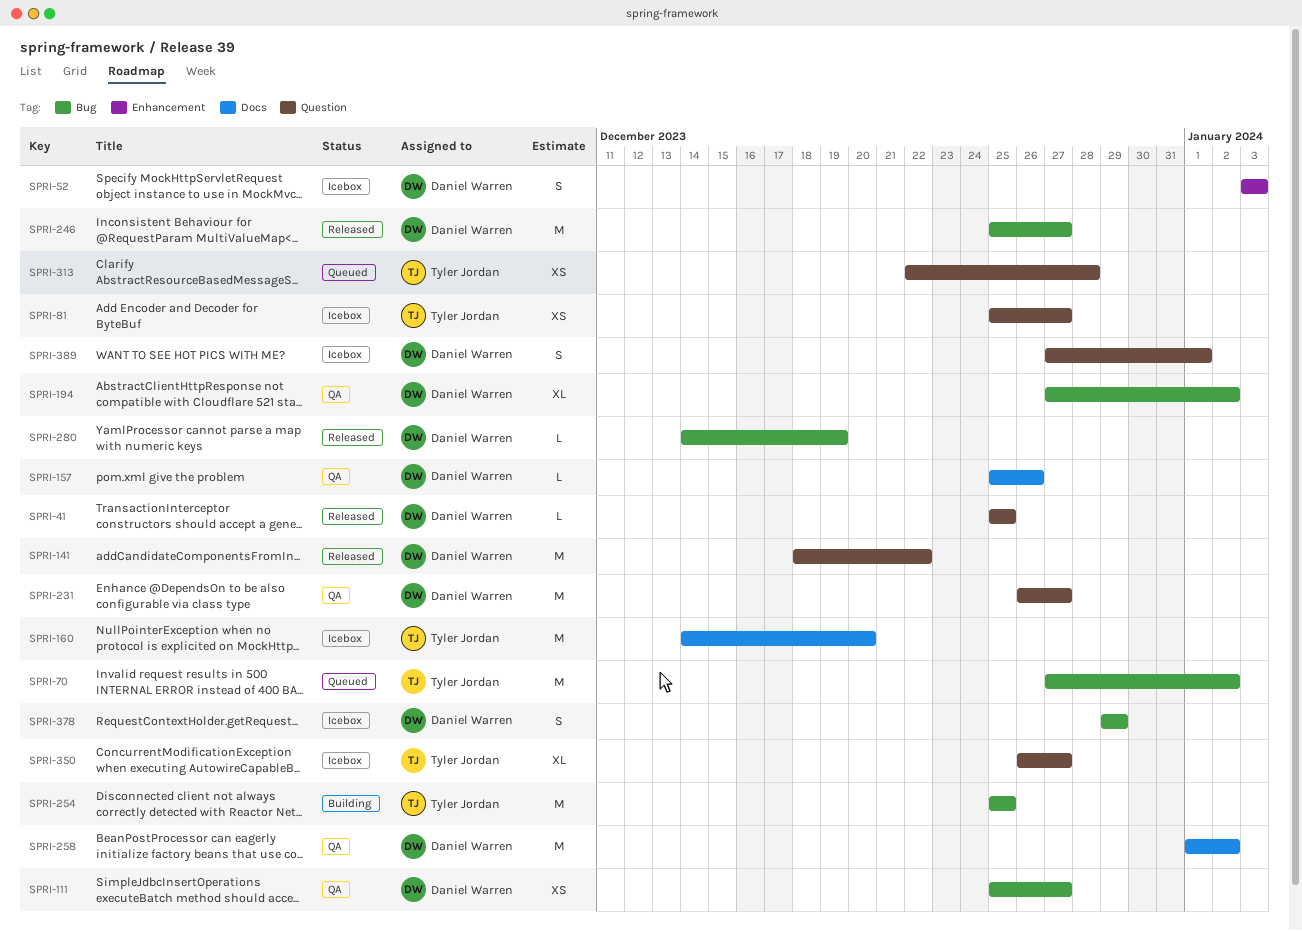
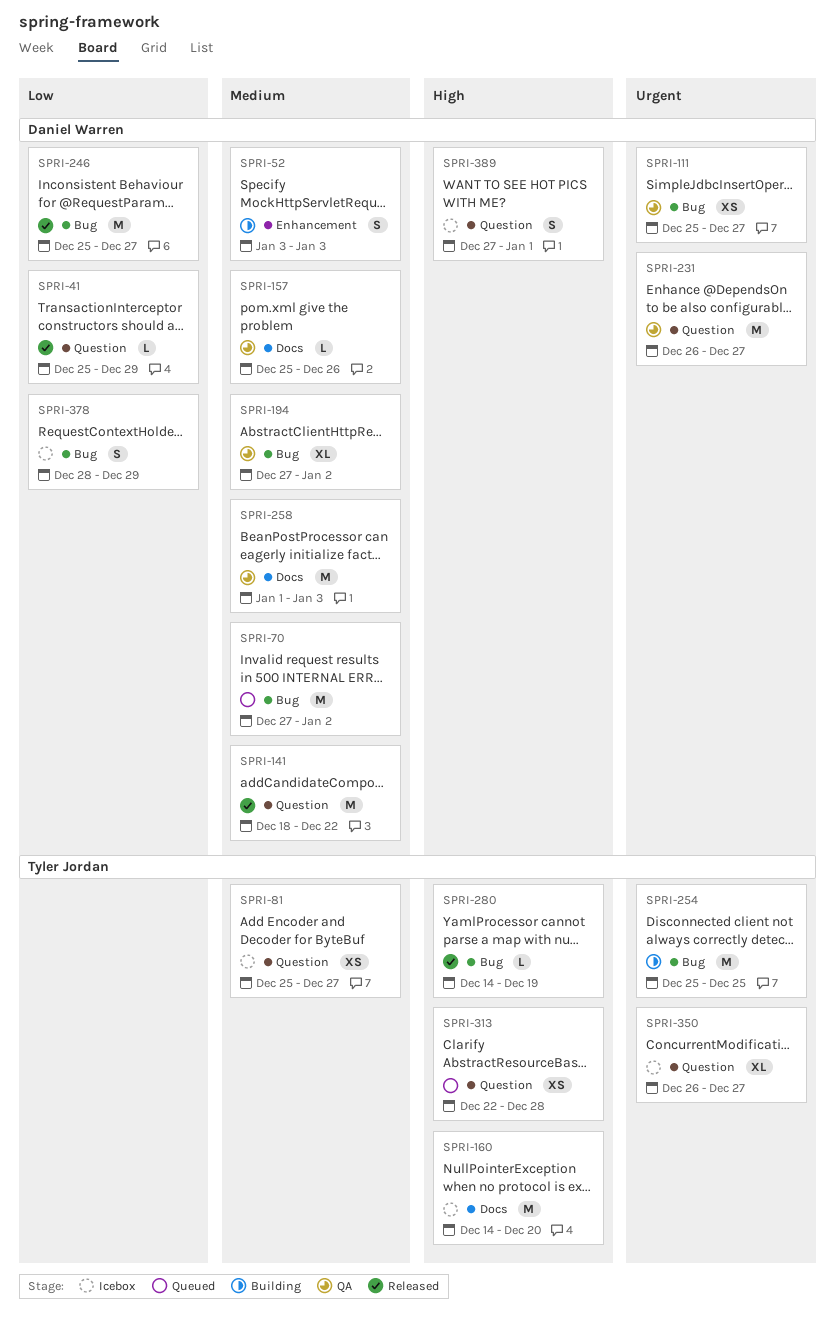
SPRI-41, due: Dec 25 -> Dec 29
SPRI-52, status: Icebox -> Building
SPRI-70, owner: Tyler Jordan -> Daniel Warren
SPRI-258, due: Jan 2 -> Jan 3
SPRI-280, owner: Daniel Warren -> Tyler Jordan
SPRI-378, start: Dec 29 -> Dec 28

